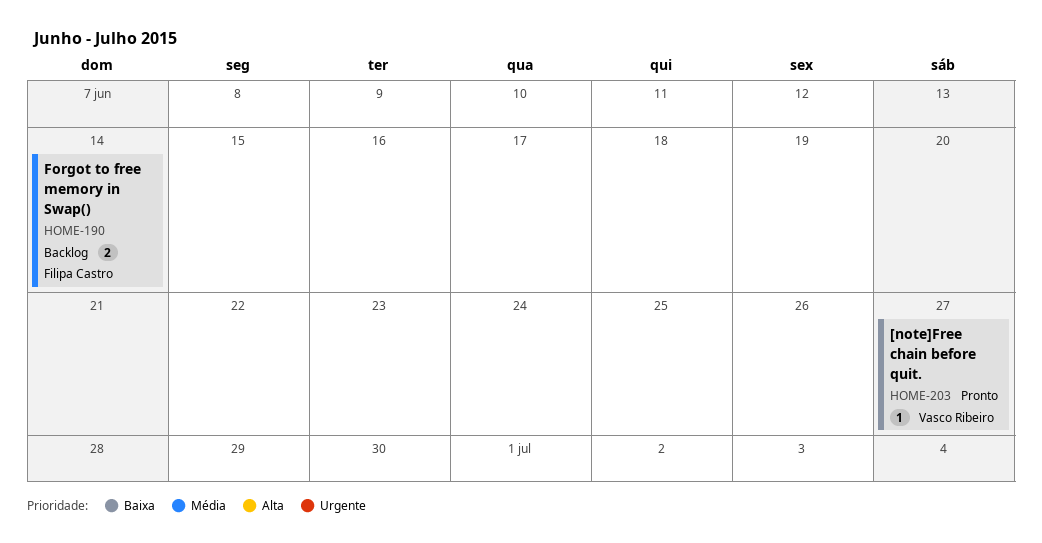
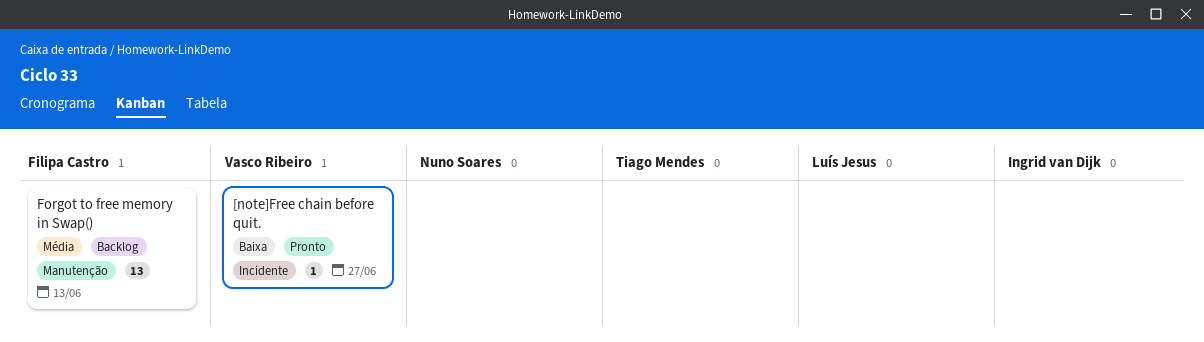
Forgot to free memory in Swap(), estimate: 2 -> 13
Forgot to free memory in Swap(), due: Jun 14 -> Jun 13

